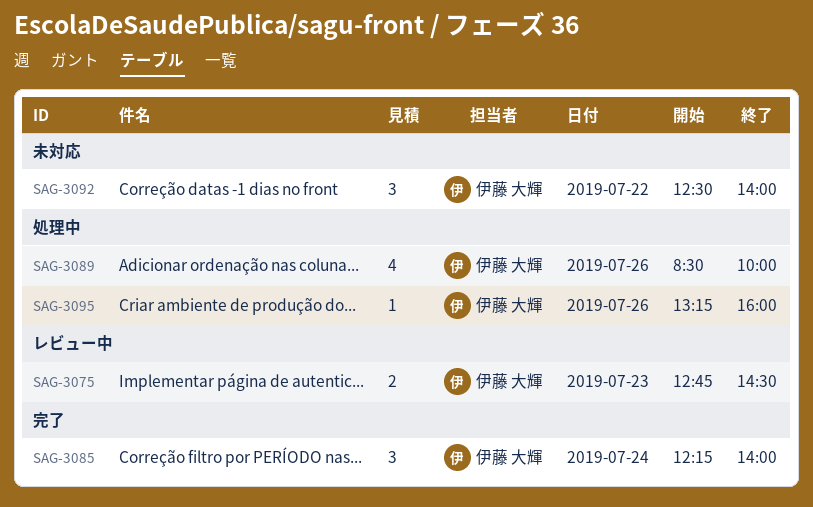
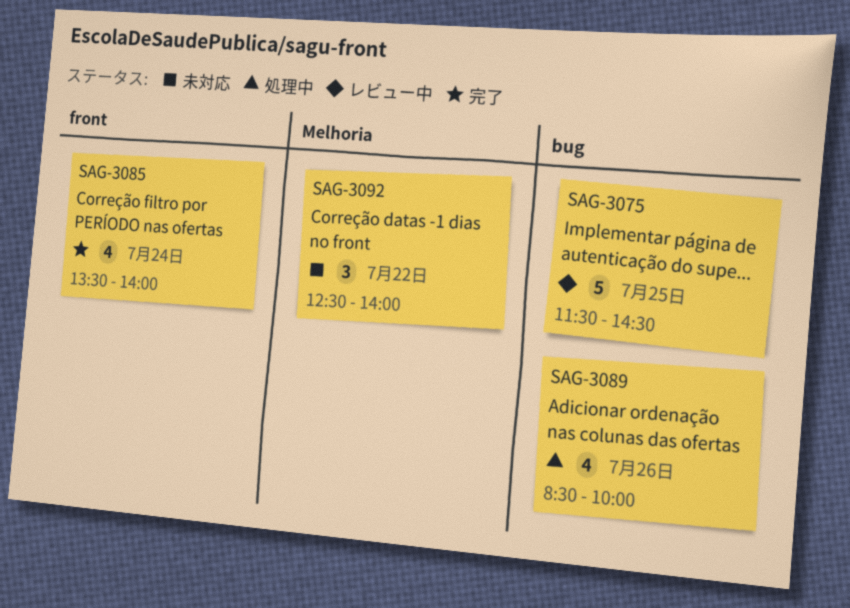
SAG-3075, estimate: 2 -> 5
SAG-3075, day: Jul 23 -> Jul 25
SAG-3075, begins: 12:45 -> 11:30
SAG-3085, estimate: 3 -> 4
SAG-3085, begins: 12:15 -> 13:30
SAG-3095: present -> none

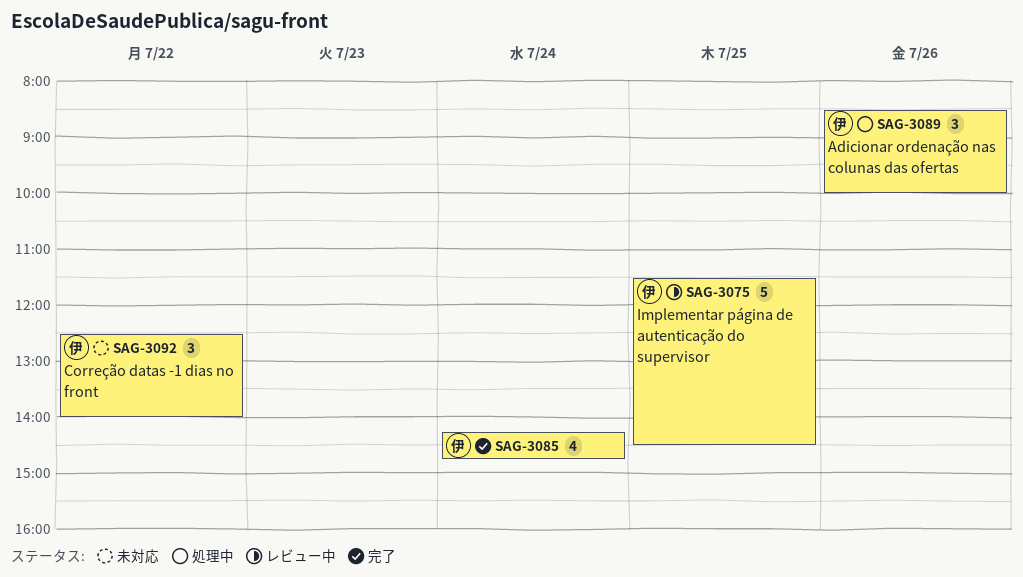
SAG-3085, begins: 13:30 -> 14:15
SAG-3085, ends: 14:00 -> 14:45
SAG-3089, estimate: 4 -> 3

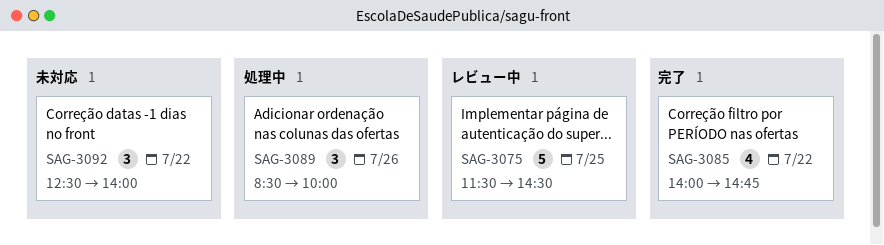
SAG-3085, day: Jul 24 -> Jul 22
SAG-3085, begins: 14:15 -> 14:00

